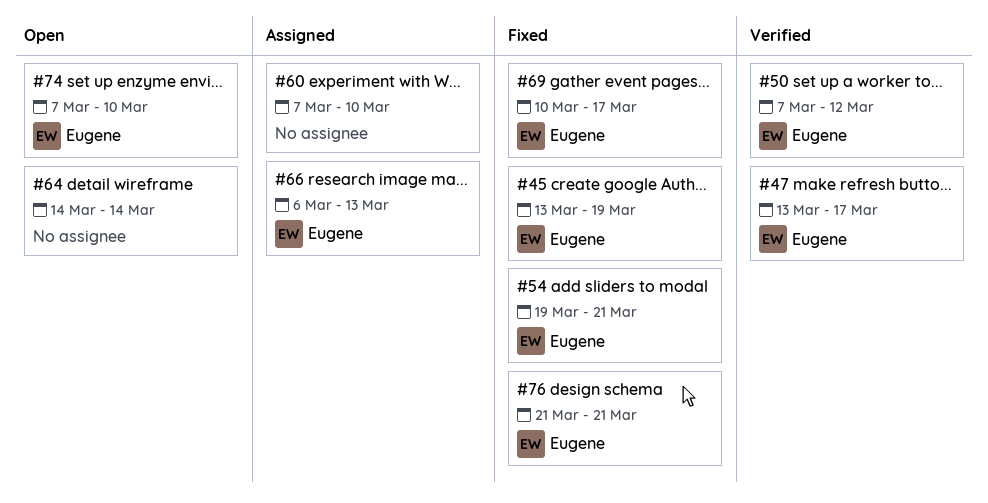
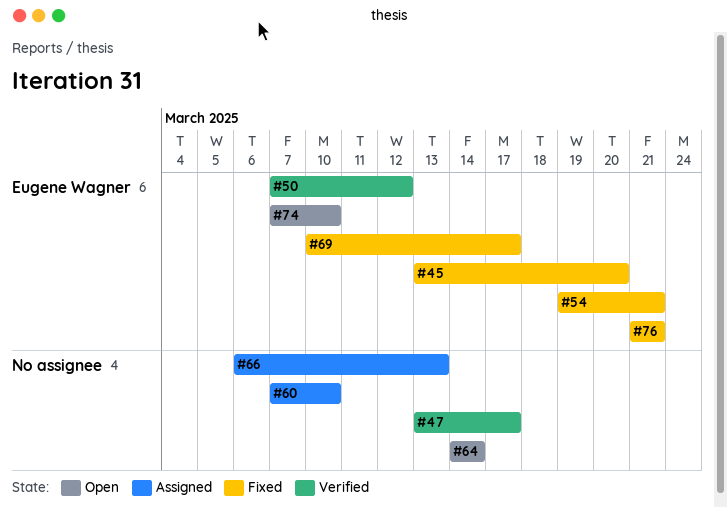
#45, due: Mar 19 -> Mar 20
#47, owner: Eugene Wagner -> none
#66, owner: Eugene Wagner -> none

